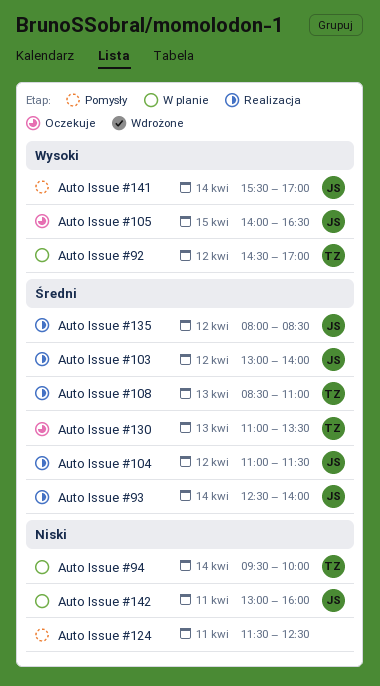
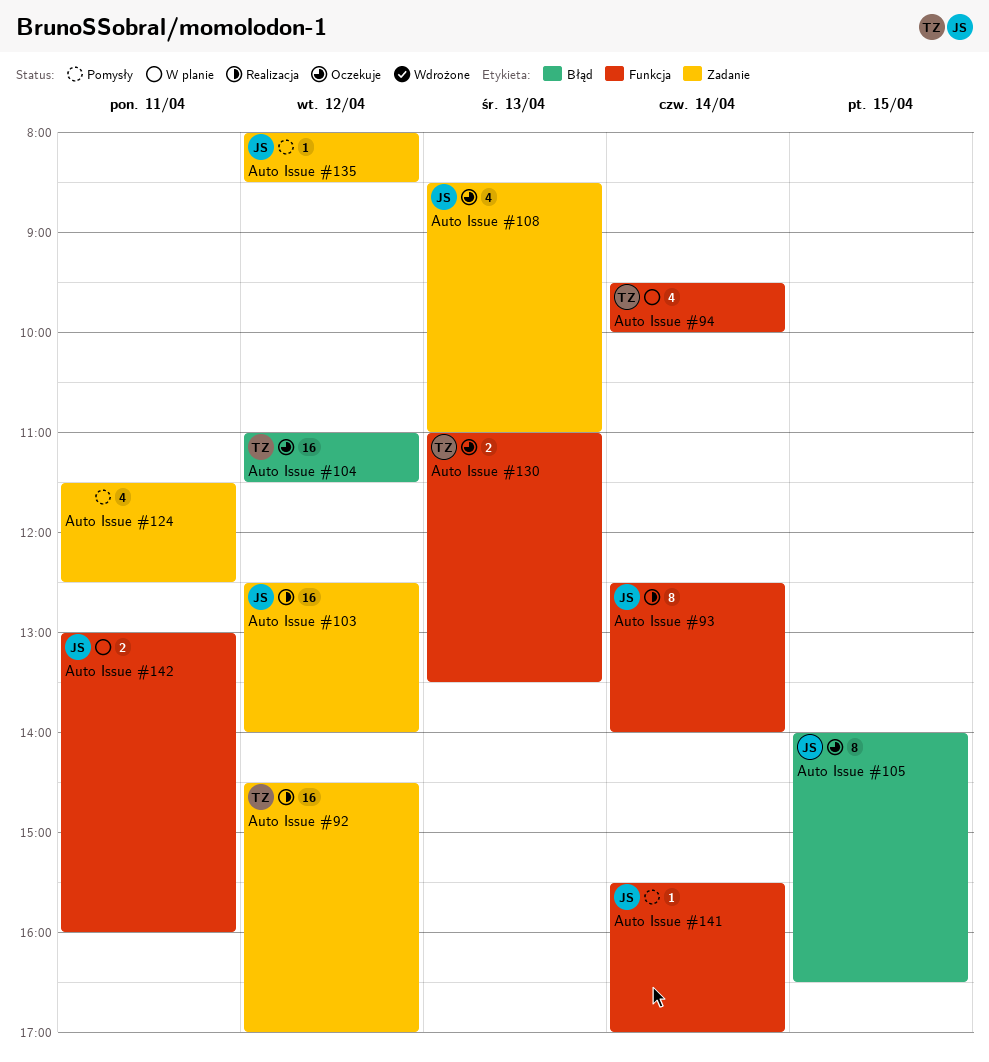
Auto Issue #103, begins: 13:00 -> 12:30
Auto Issue #104, status: Realizacja -> Oczekuje
Auto Issue #104, owner: JS -> TZ
Auto Issue #108, status: Realizacja -> Oczekuje
Auto Issue #108, owner: TZ -> JS
Auto Issue #135, status: Realizacja -> Pomysły
Auto Issue #92, status: W planie -> Realizacja

